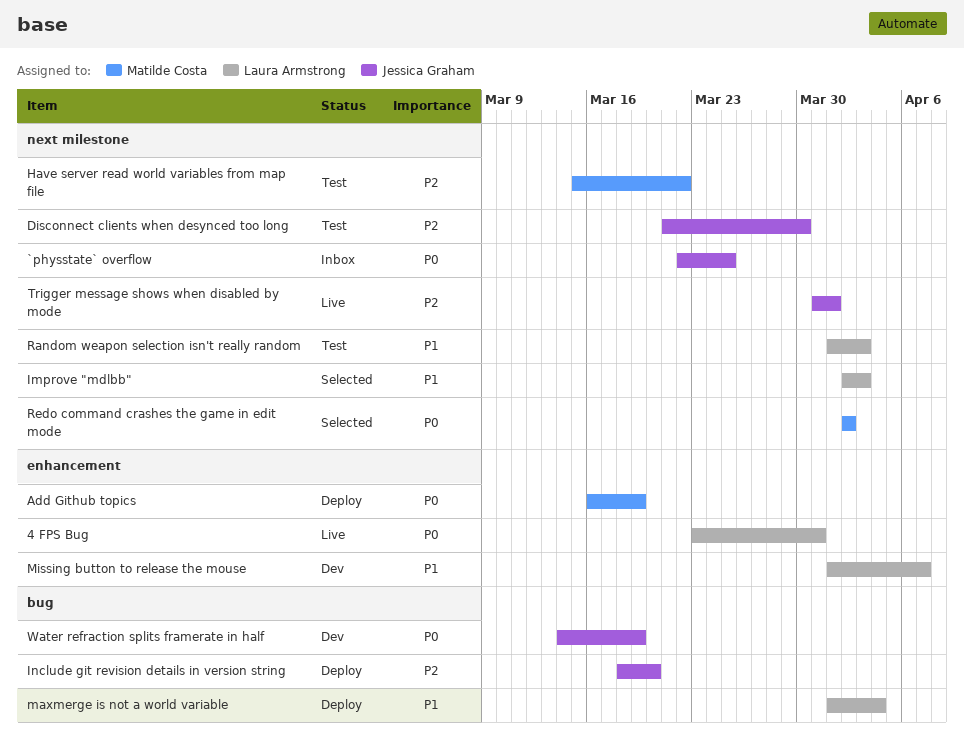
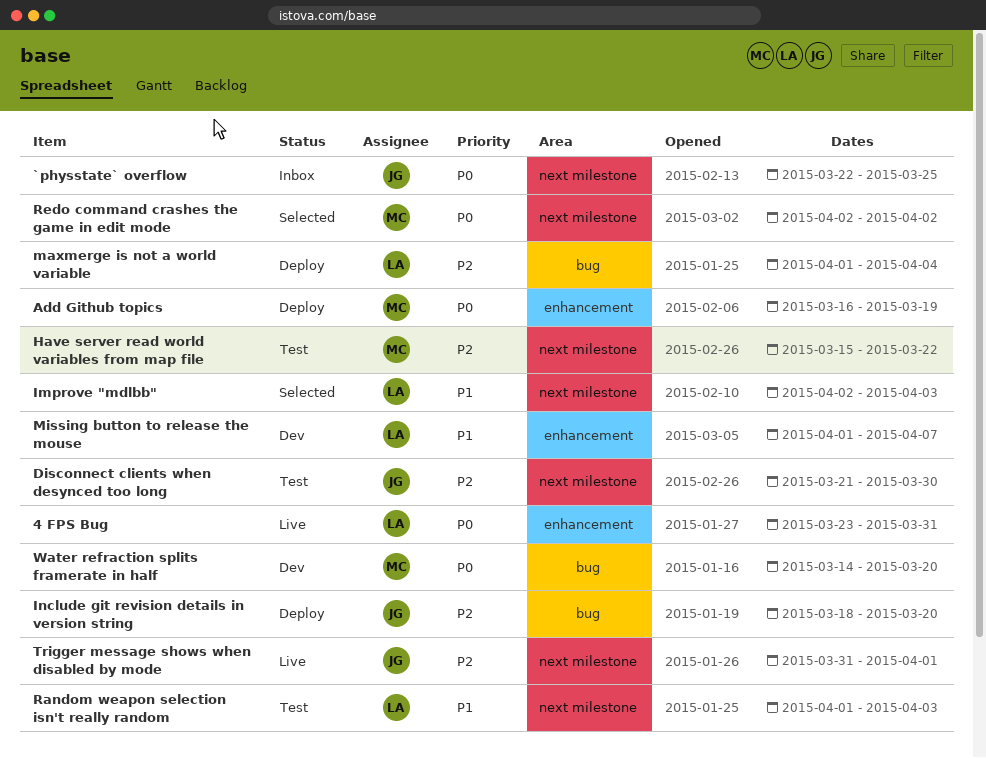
maxmerge is not a world variable, priority: P1 -> P2
Water refraction splits framerate in half, owner: Jessica Graham -> Matilde Costa
Water refraction splits framerate in half, due: Mar 19 -> Mar 20

